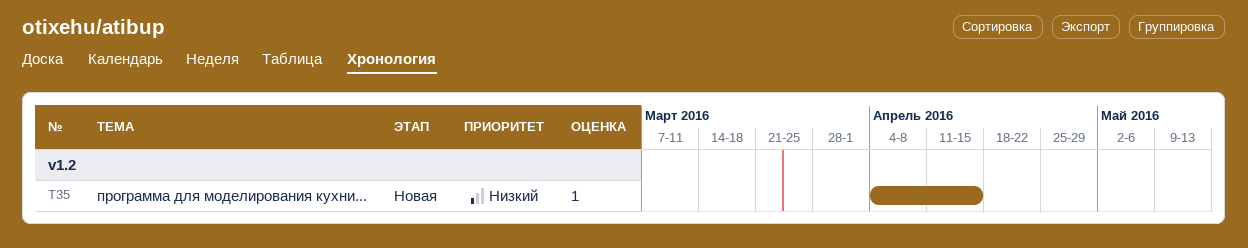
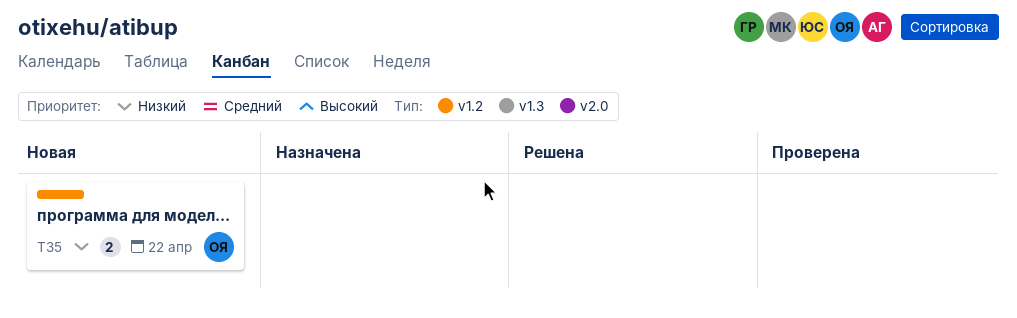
T35, estimate: 1 -> 2
T35, due: Apr 15 -> Apr 22

